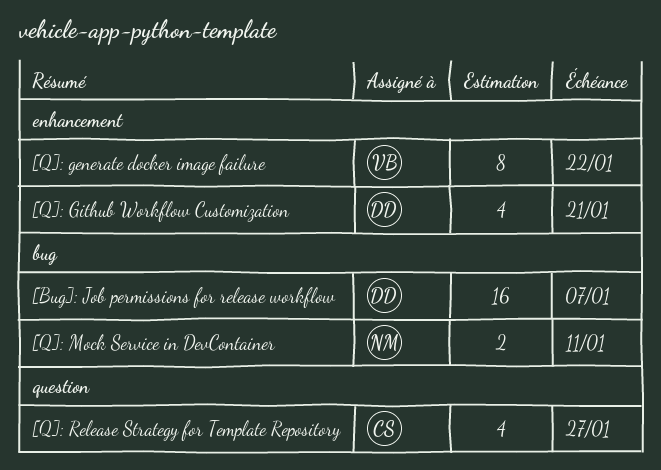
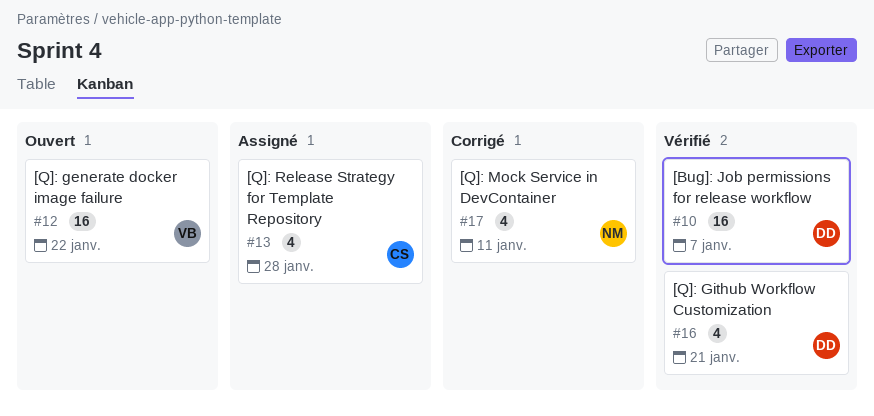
[Q]: generate docker image failure, estimate: 8 -> 16
[Q]: Mock Service in DevContainer, estimate: 2 -> 4
[Q]: Release Strategy for Template Repository, due: Jan 27 -> Jan 28

